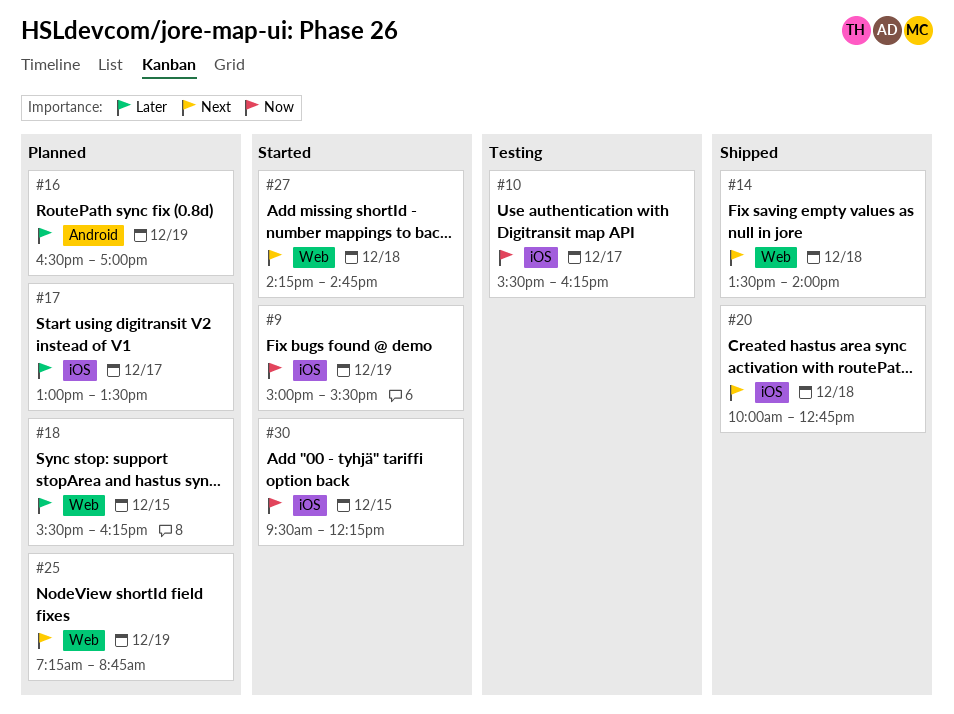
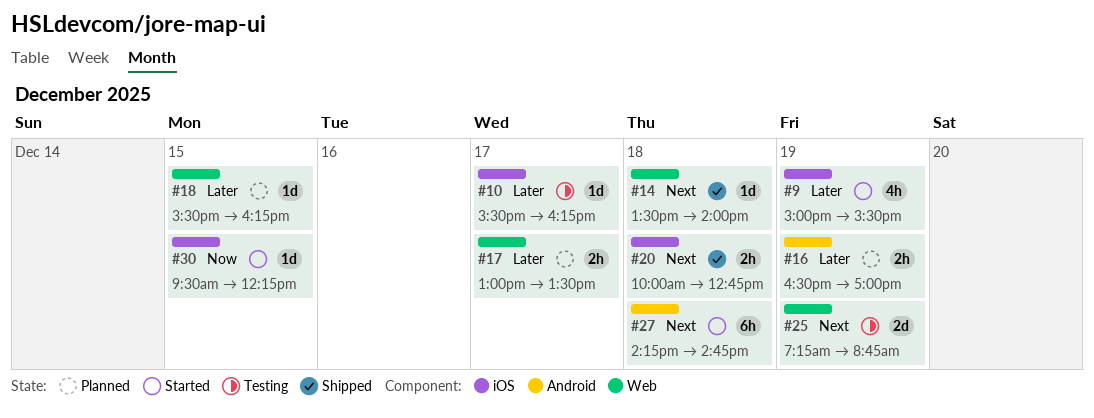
#9, priority: Now -> Later
#10, priority: Now -> Later
#17, label: iOS -> Web
#25, status: Planned -> Testing
#27, label: Web -> Android

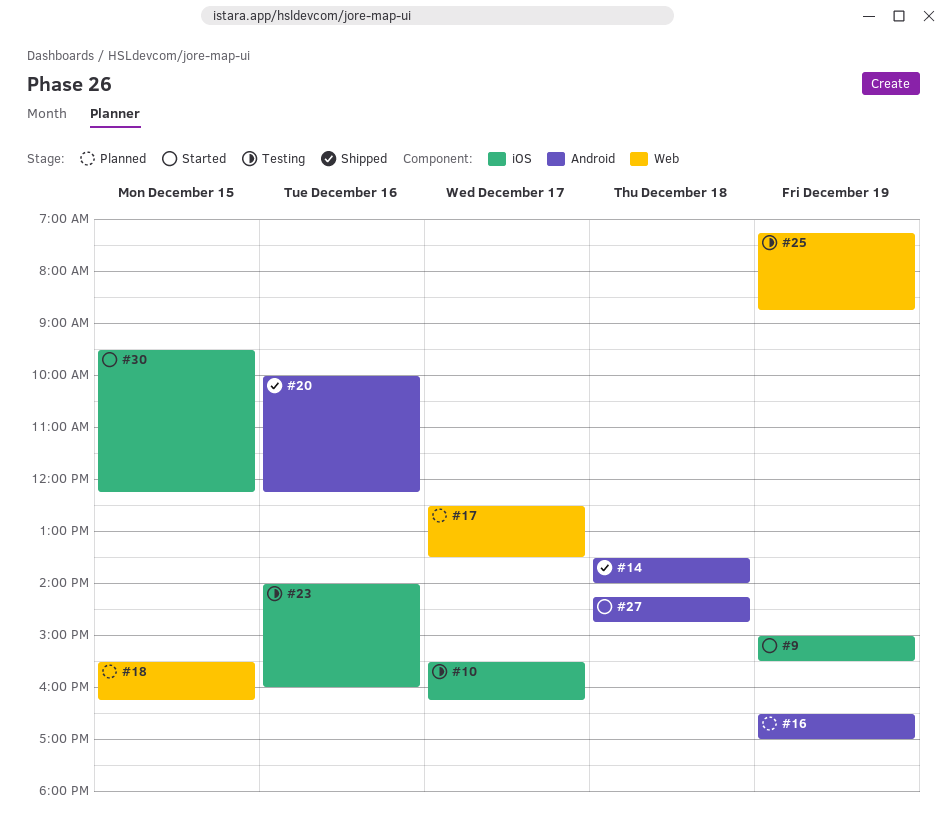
#14, label: Web -> Android
#17, begins: 13:00 -> 12:30
#20, label: iOS -> Android
#20, day: Dec 18 -> Dec 16
#20, ends: 12:45 -> 12:15
#23: none -> present

